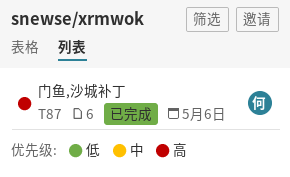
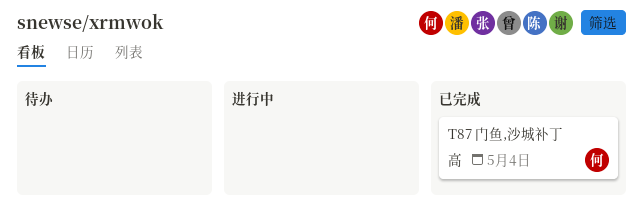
T87, due: May 6 -> May 4

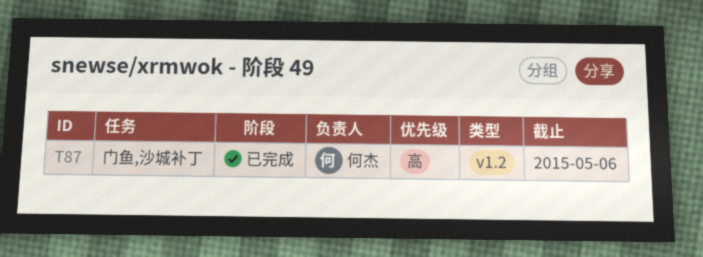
T87, due: May 4 -> May 6

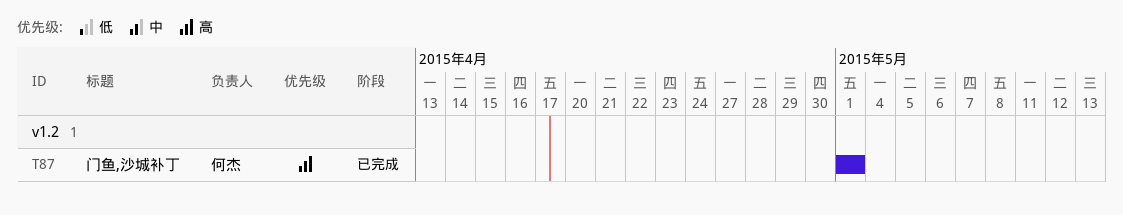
T87, due: May 6 -> May 1

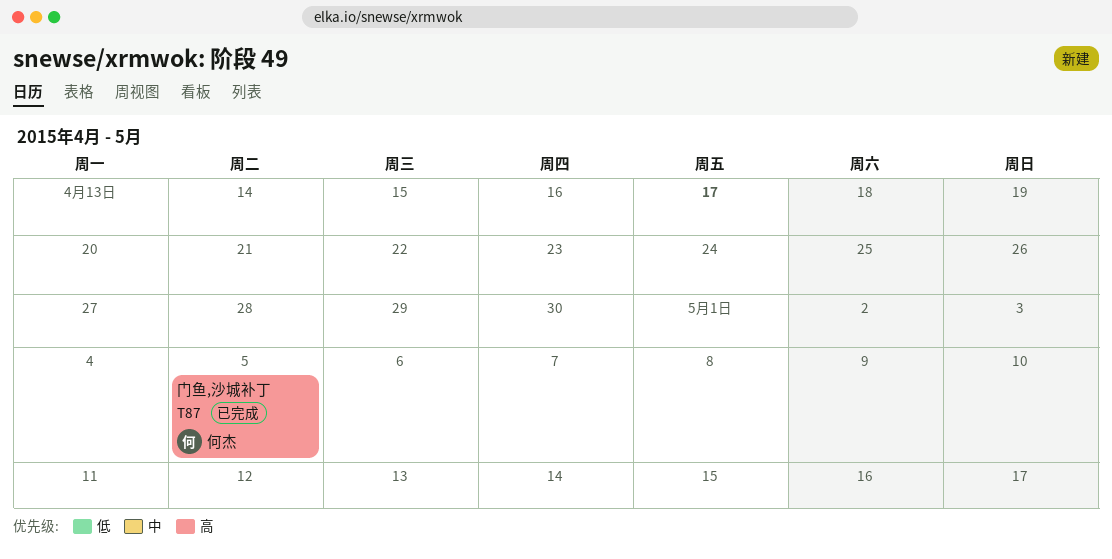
T87, due: May 1 -> May 5

